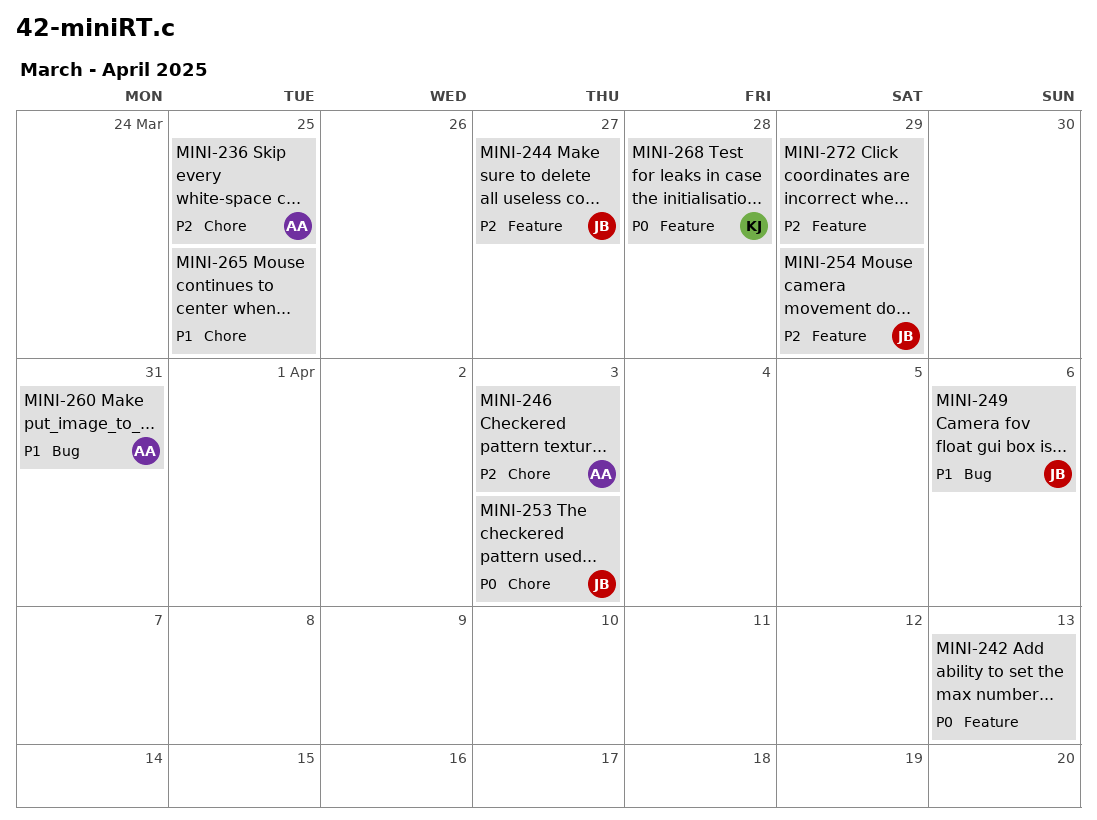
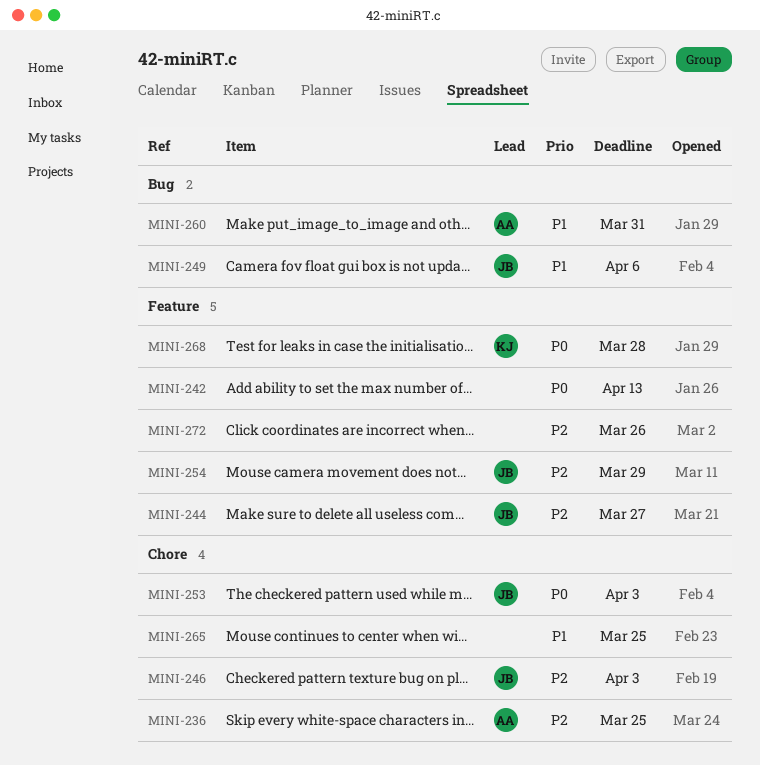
MINI-246, owner: AA -> JB
MINI-272, due: Mar 29 -> Mar 26

